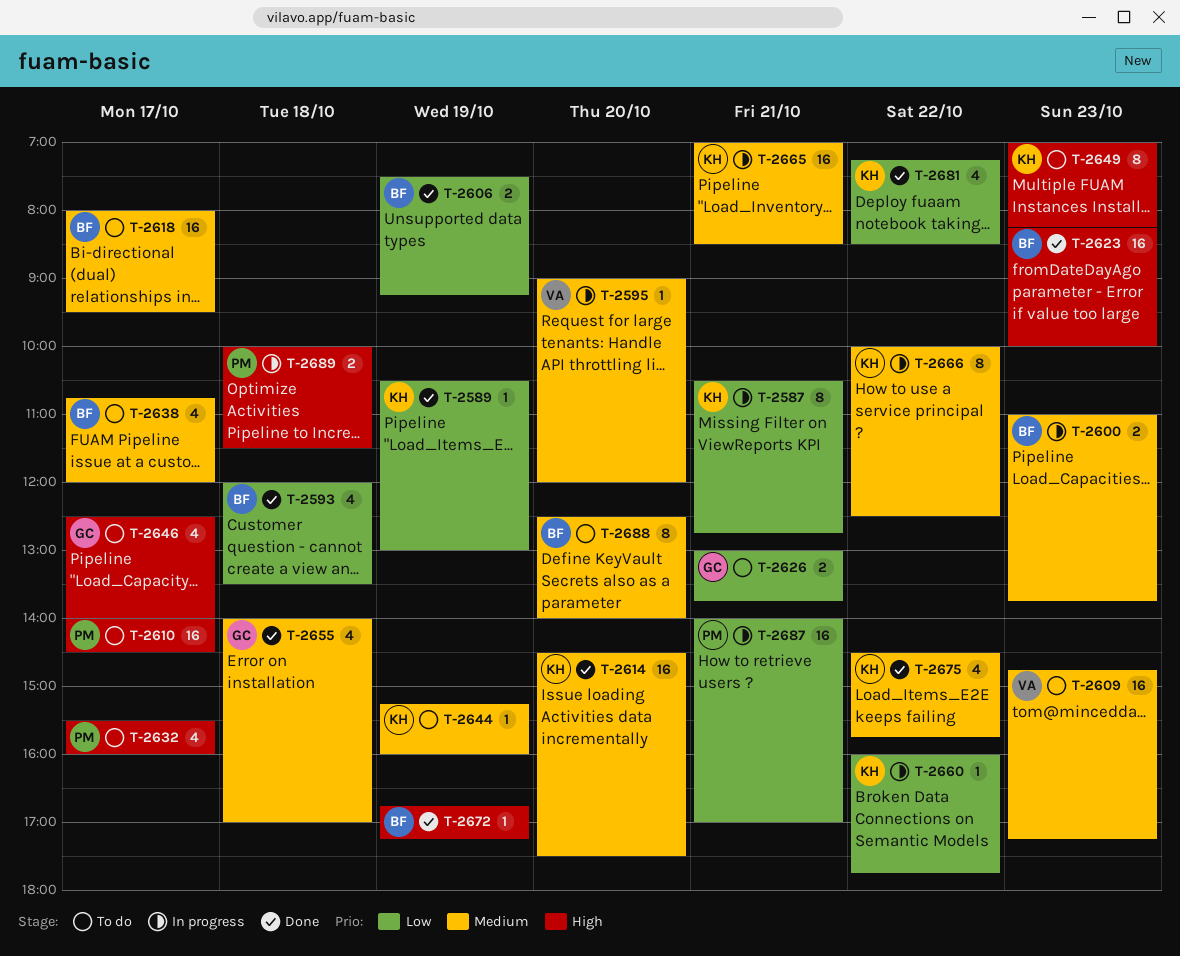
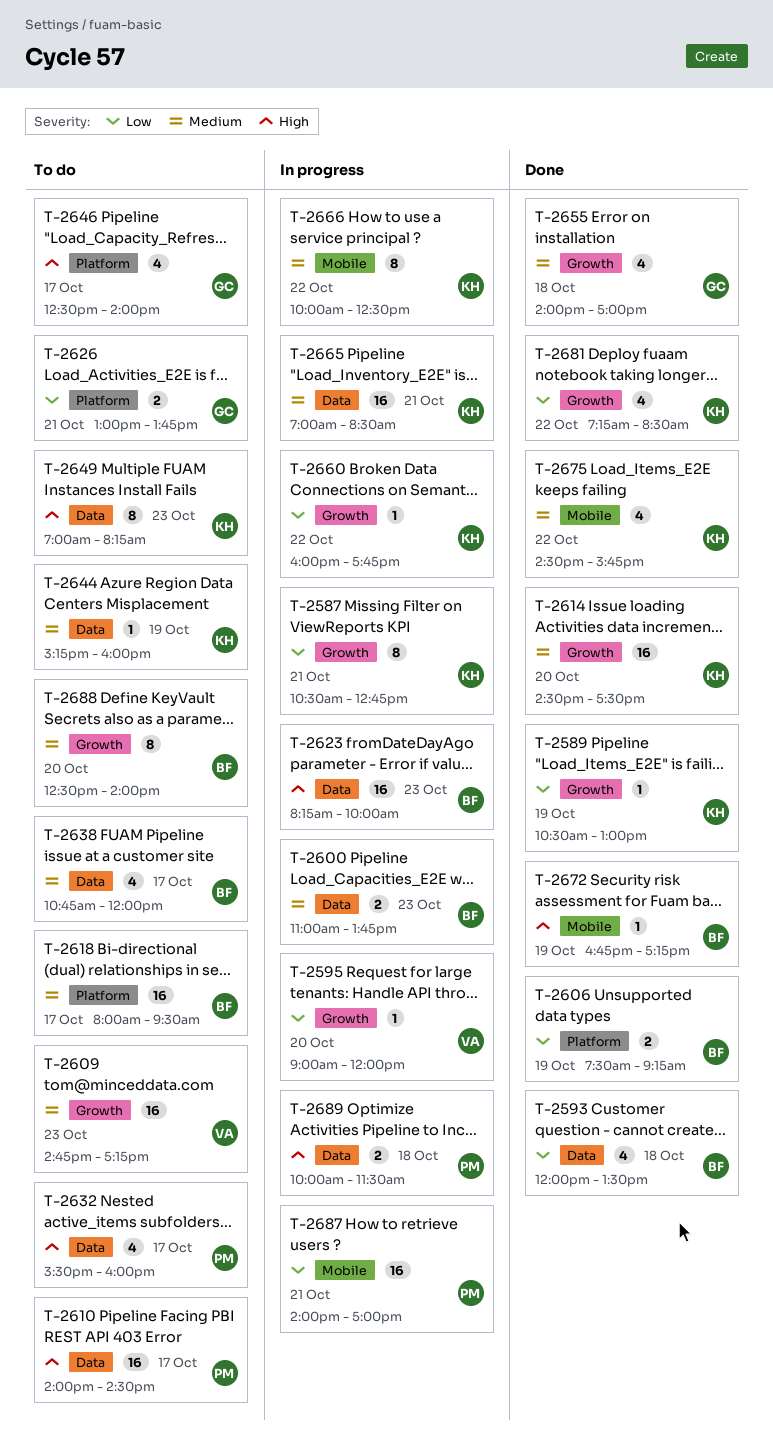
T-2595, priority: Medium -> Low
T-2623, status: Done -> In progress

